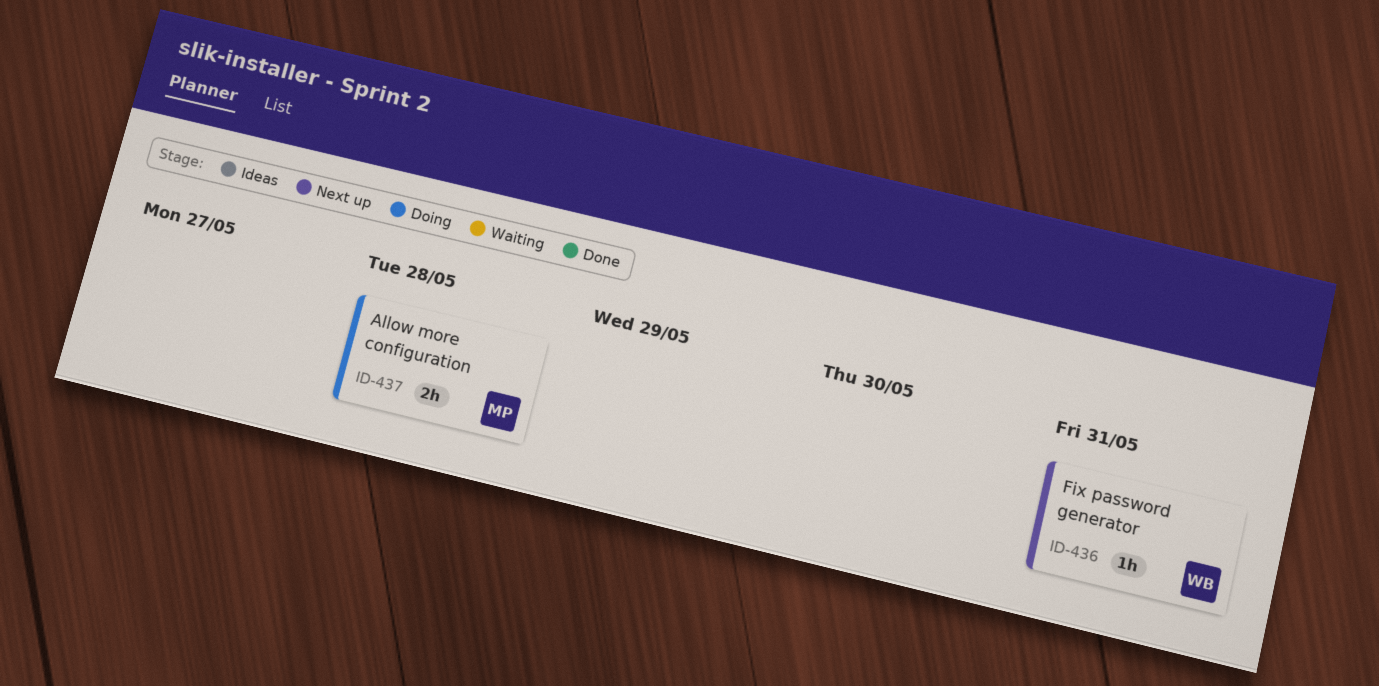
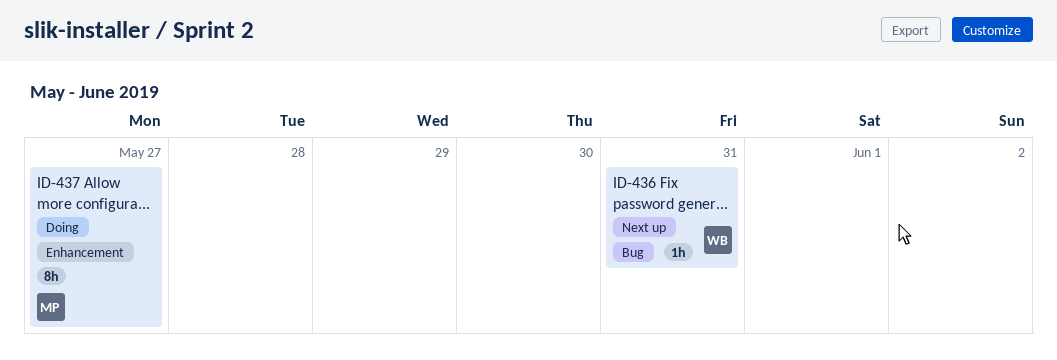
ID-437, estimate: 2h -> 8h
ID-437, due: May 28 -> May 27

